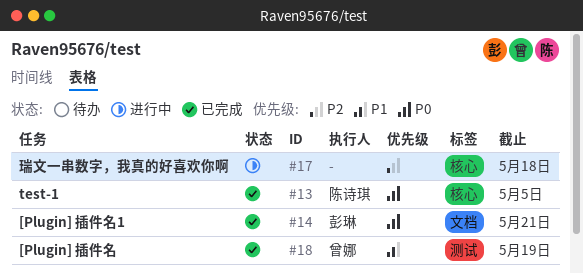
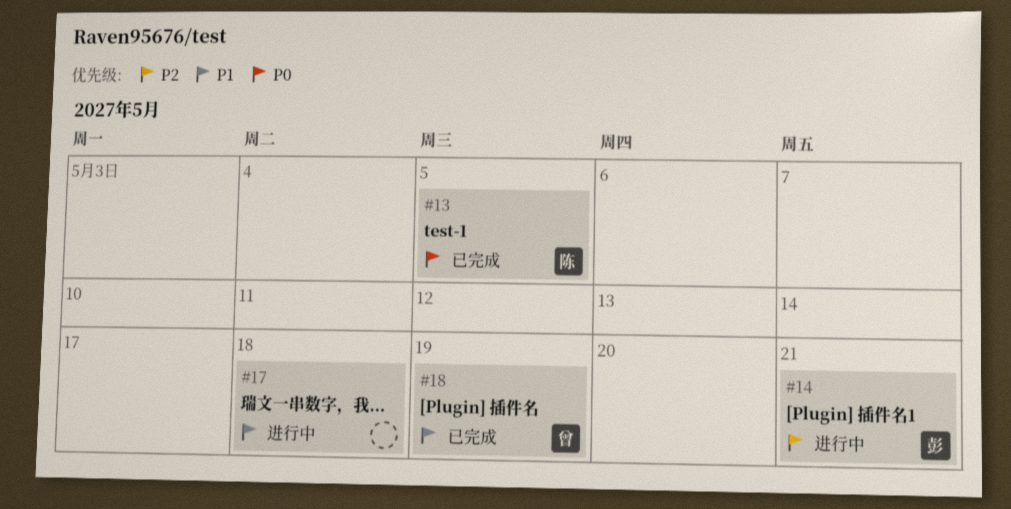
#14, status: 已完成 -> 进行中
#14, priority: P0 -> P2
#17, priority: P2 -> P1

